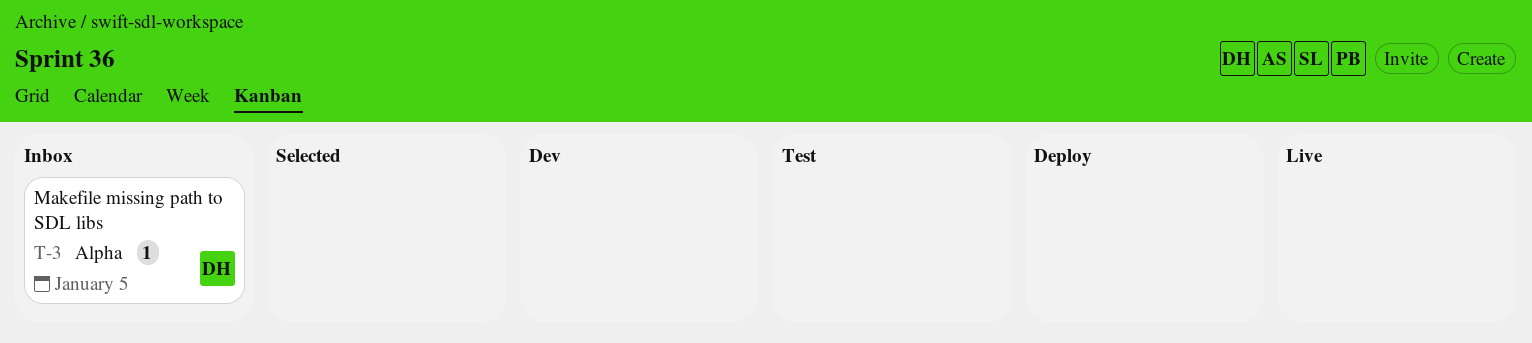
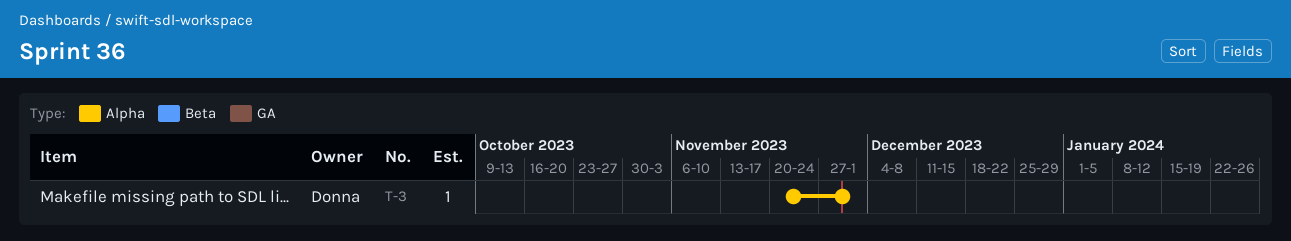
T-3, due: Jan 5 -> Dec 1

